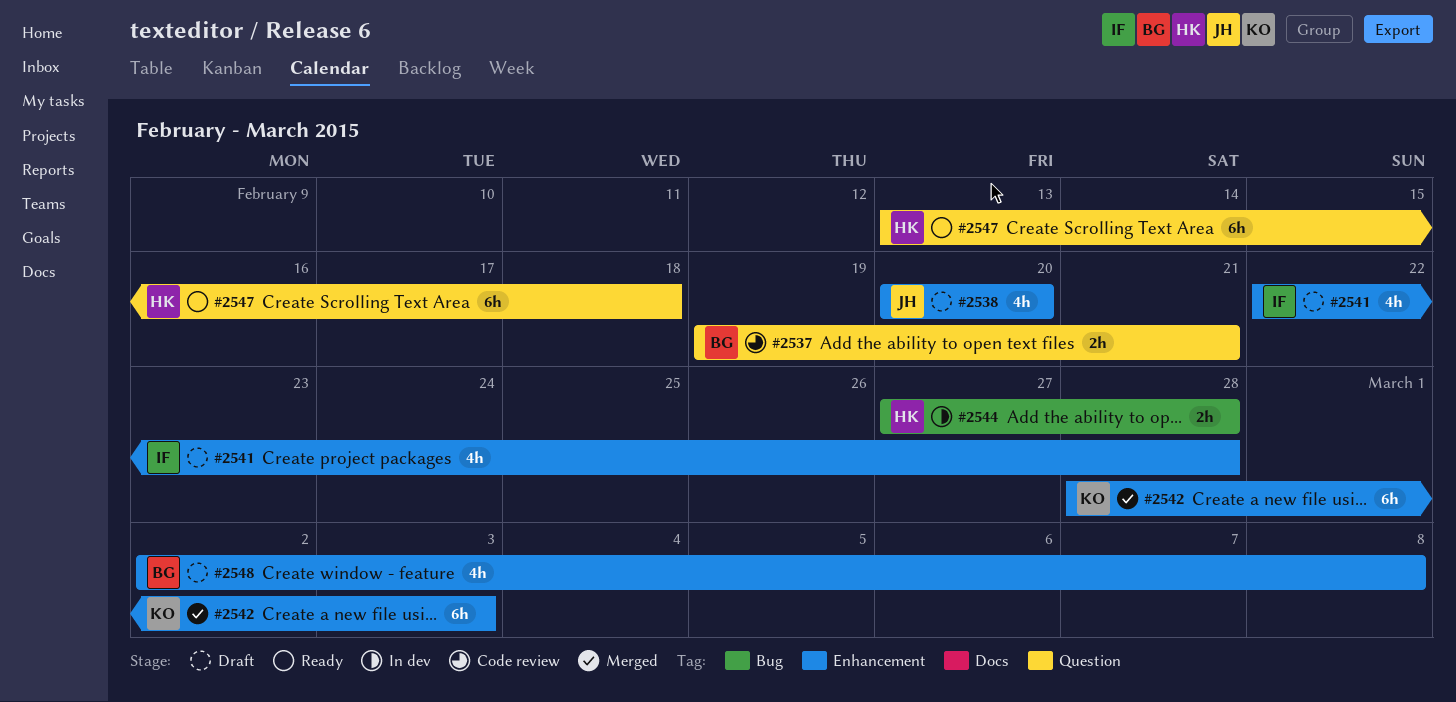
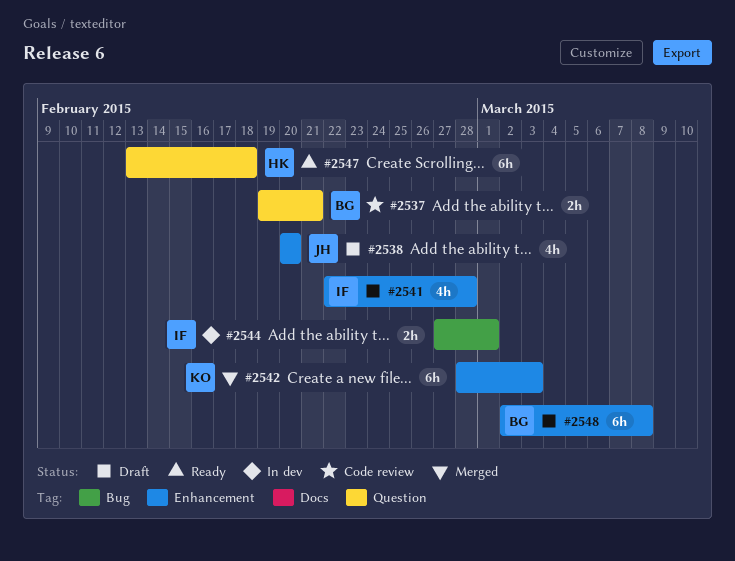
#2544, owner: HK -> IF
#2544, due: Feb 28 -> Mar 1
#2548, estimate: 4h -> 6h

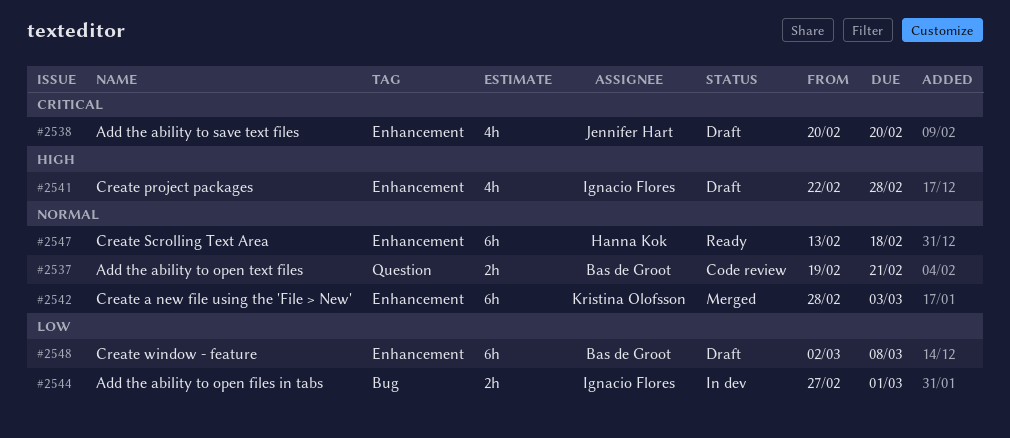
#2547, label: Question -> Enhancement

